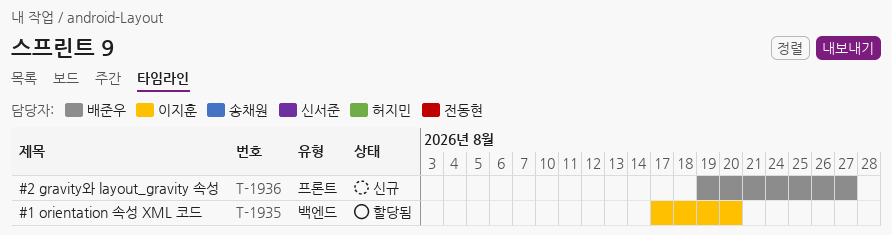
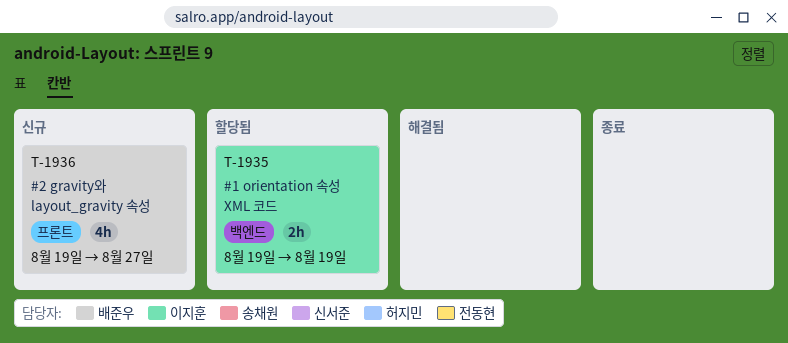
T-1935, start: Aug 17 -> Aug 19
T-1935, due: Aug 20 -> Aug 19

